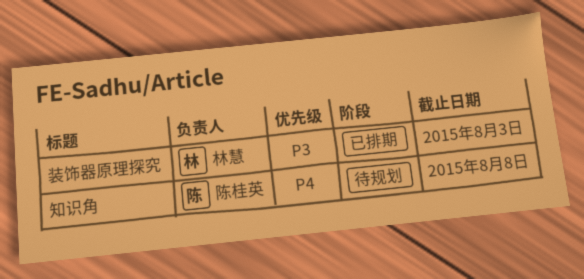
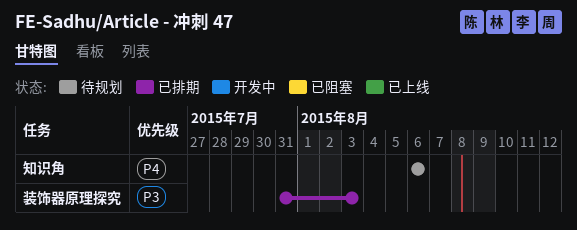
知识角, due: Aug 8 -> Aug 6

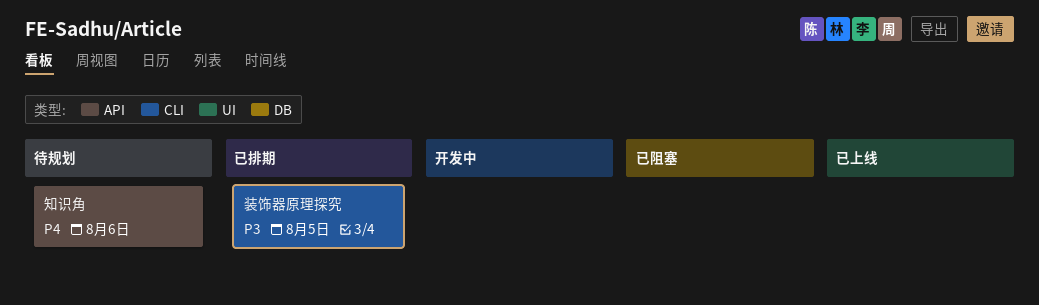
装饰器原理探究, due: Aug 3 -> Aug 5

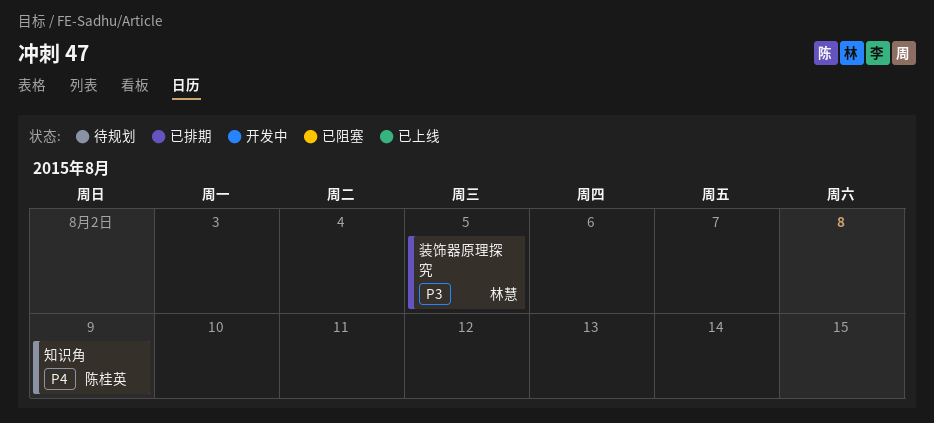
知识角, due: Aug 6 -> Aug 9

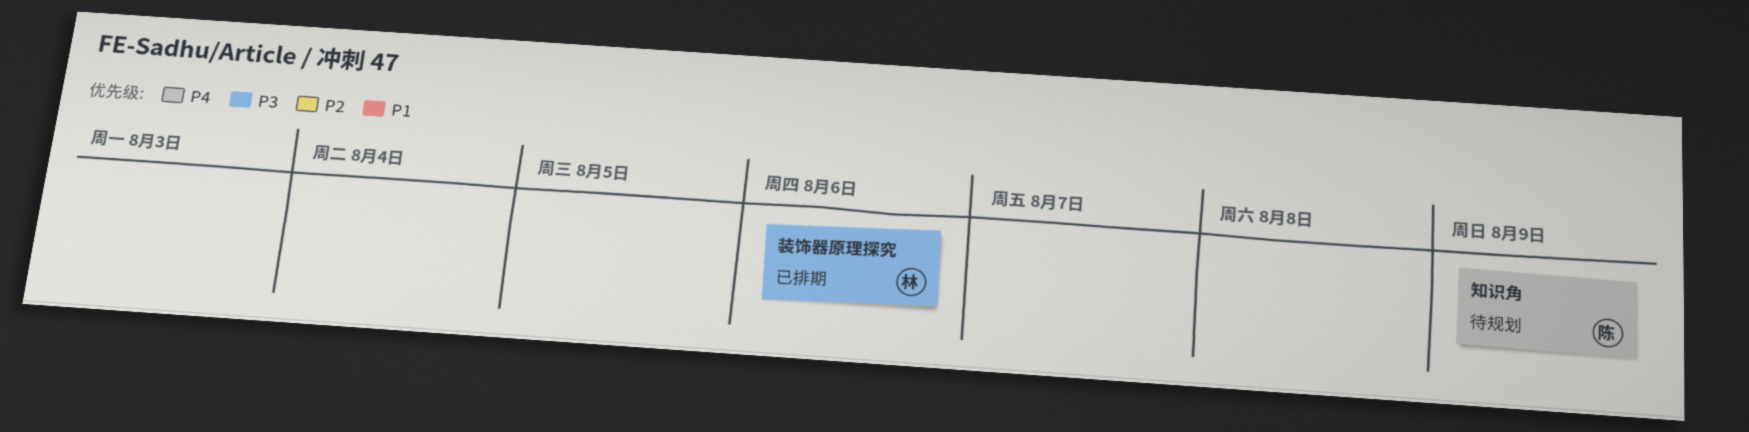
装饰器原理探究, due: Aug 5 -> Aug 6

